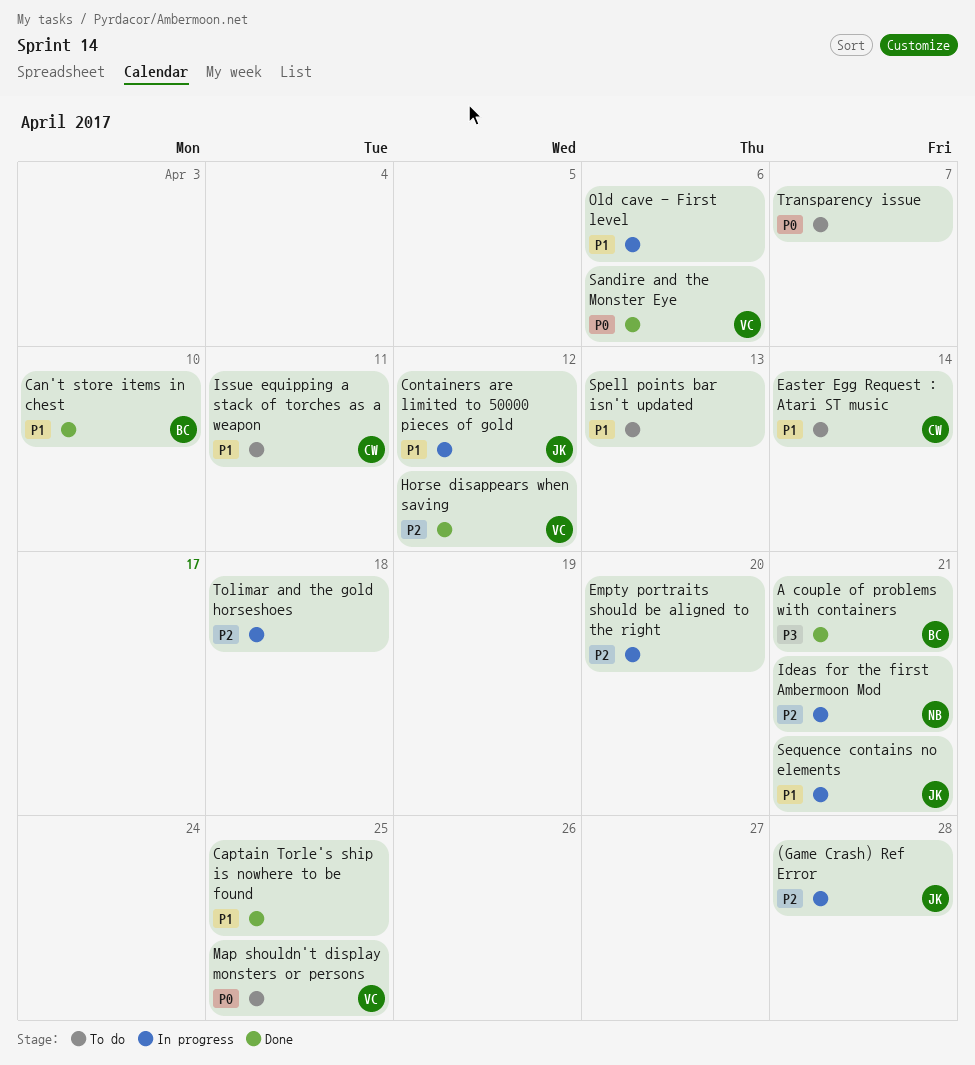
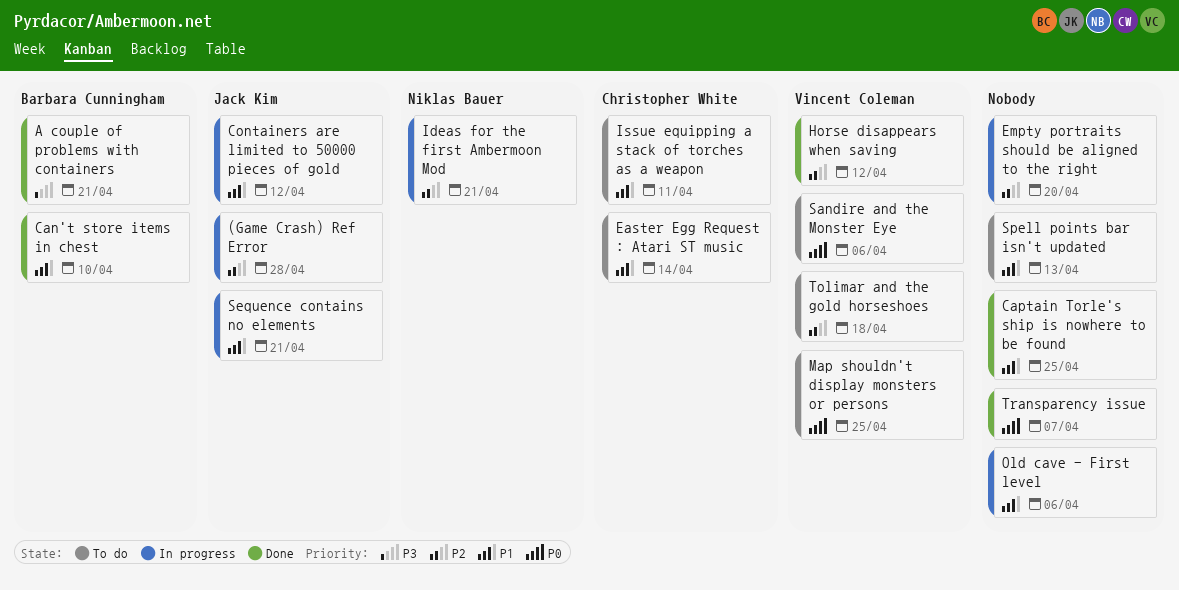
Sandire and the Monster Eye, status: Done -> To do
Tolimar and the gold horseshoes, status: In progress -> To do
Tolimar and the gold horseshoes, owner: none -> Vincent Coleman
Transparency issue, status: To do -> Done

